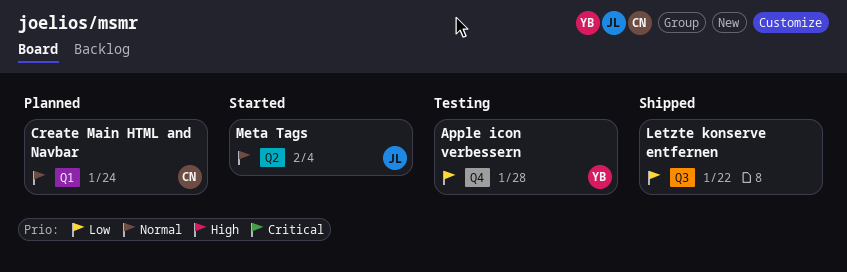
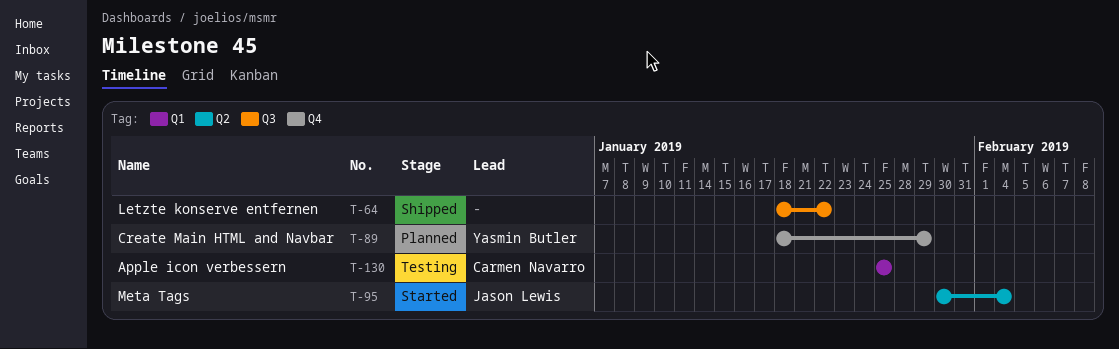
Apple icon verbessern, owner: Yasmin Butler -> Carmen Navarro
Apple icon verbessern, label: Q4 -> Q1
Apple icon verbessern, due: Jan 28 -> Jan 25
Create Main HTML and Navbar, owner: Carmen Navarro -> Yasmin Butler
Create Main HTML and Navbar, label: Q1 -> Q4
Create Main HTML and Navbar, due: Jan 24 -> Jan 29

